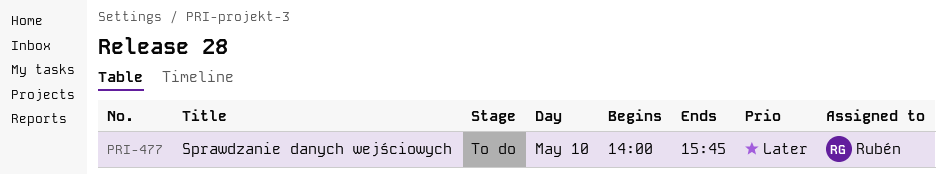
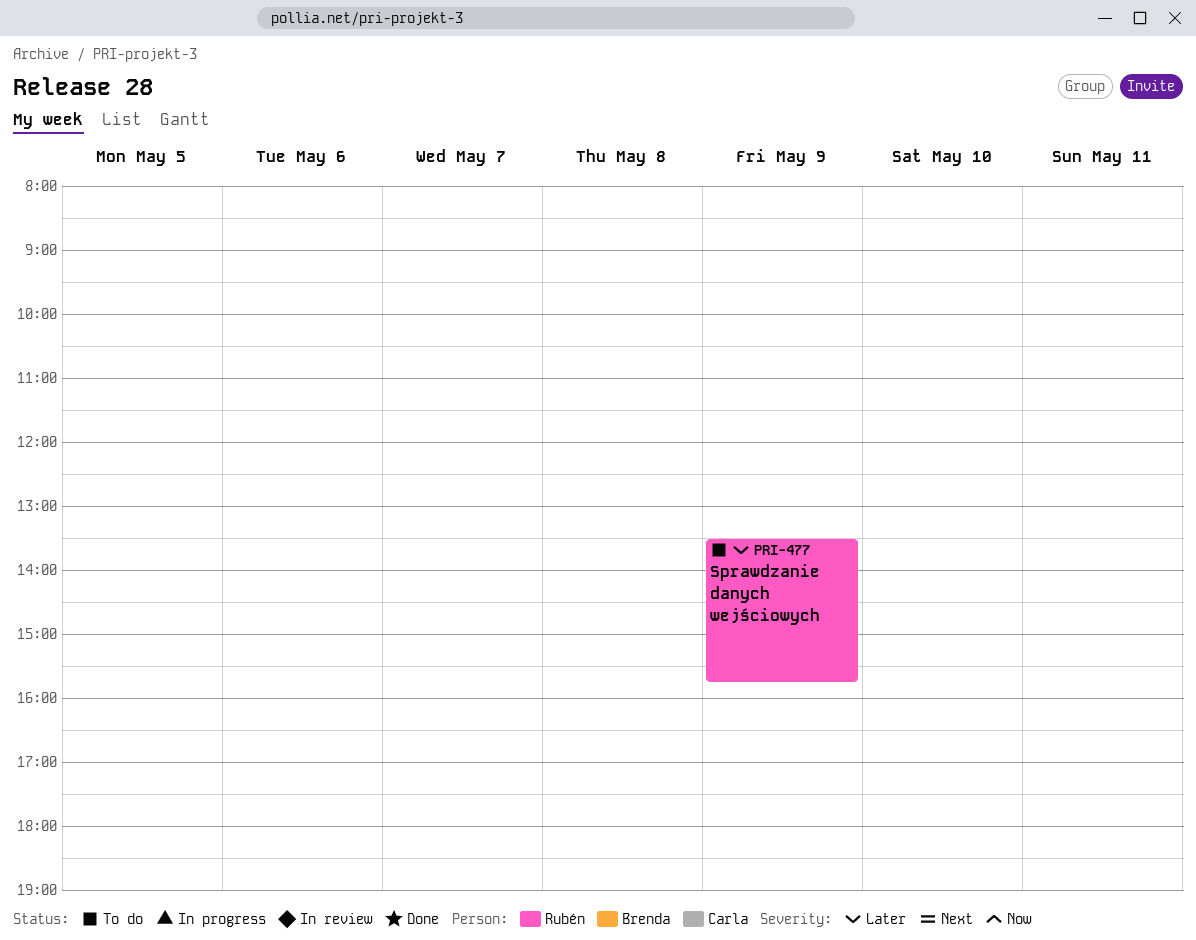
PRI-477, day: May 10 -> May 9
PRI-477, begins: 14:00 -> 13:30

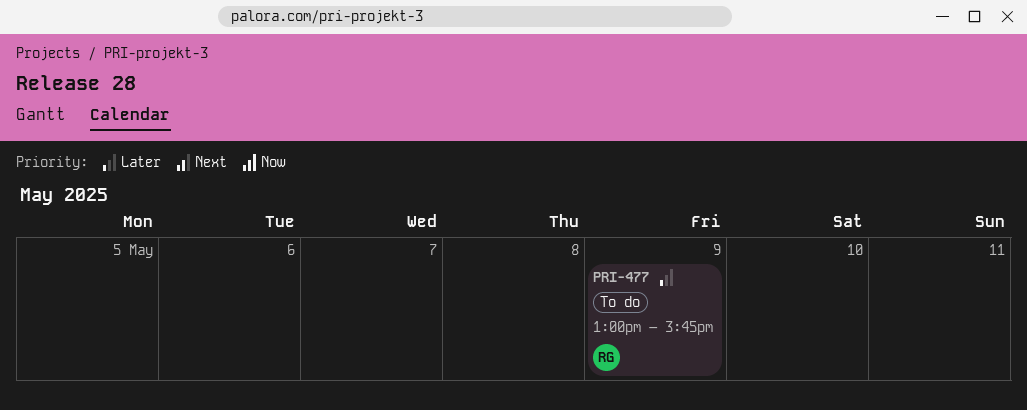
PRI-477, begins: 13:30 -> 13:00

